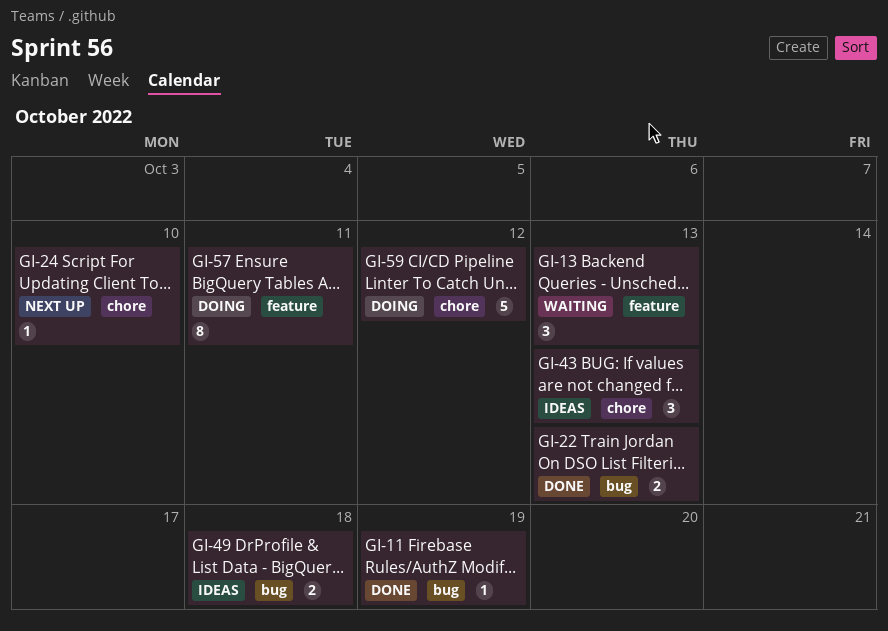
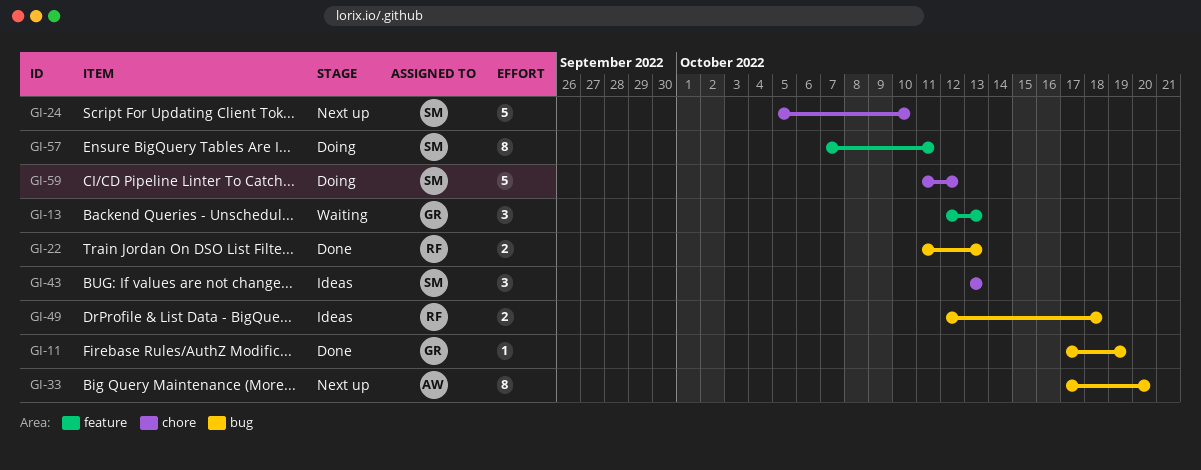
GI-24, estimate: 1 -> 5
GI-33: none -> present

